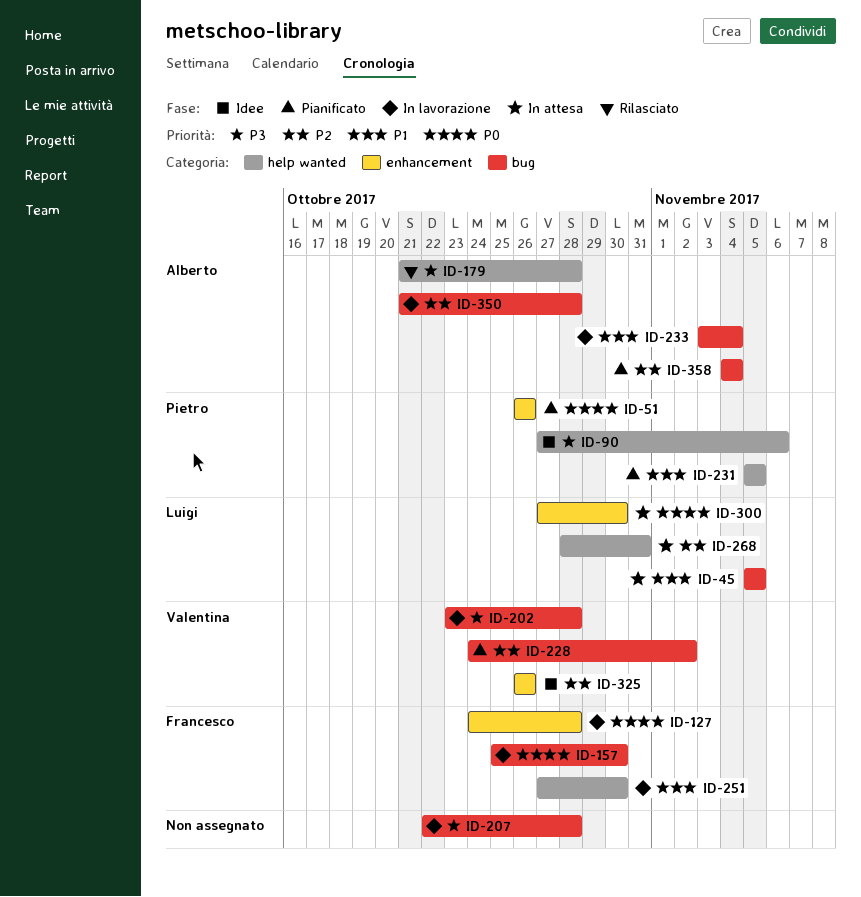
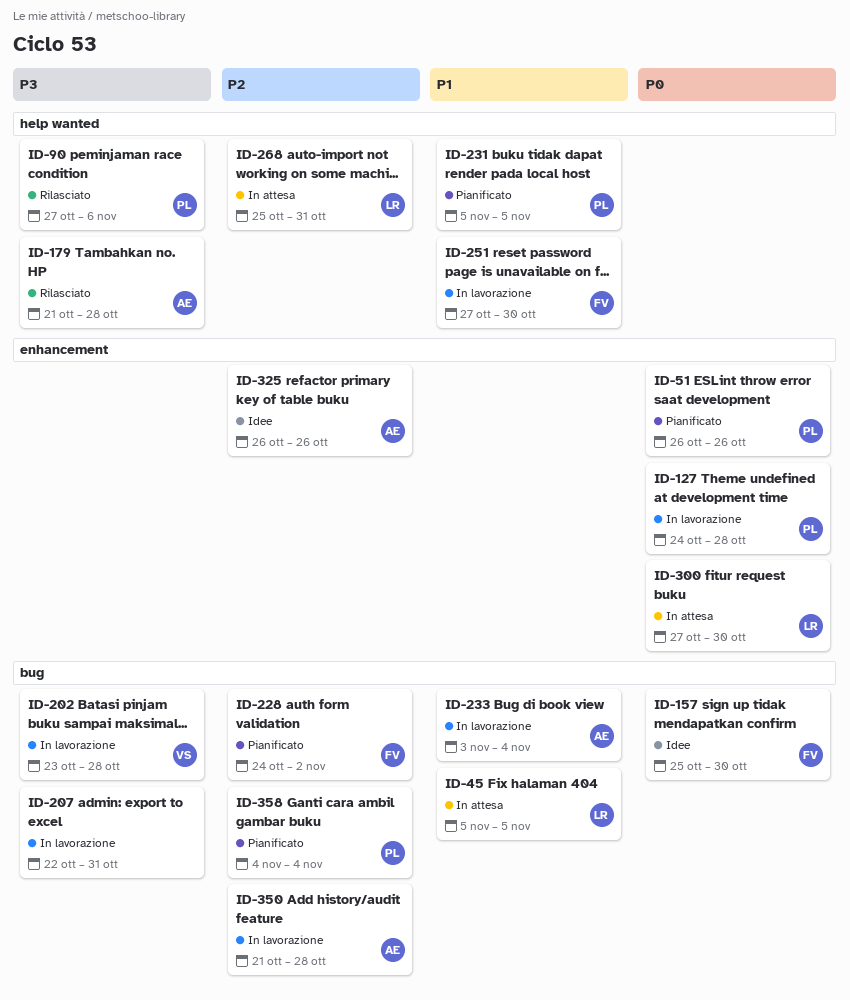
ID-90, status: Idee -> Rilasciato
ID-127, owner: Francesco -> Pietro
ID-157, status: In lavorazione -> Idee
ID-207, due: Oct 28 -> Oct 31
ID-228, owner: Valentina -> Francesco
ID-268, start: Oct 28 -> Oct 25
ID-325, owner: Valentina -> Alberto
ID-358, owner: Alberto -> Pietro

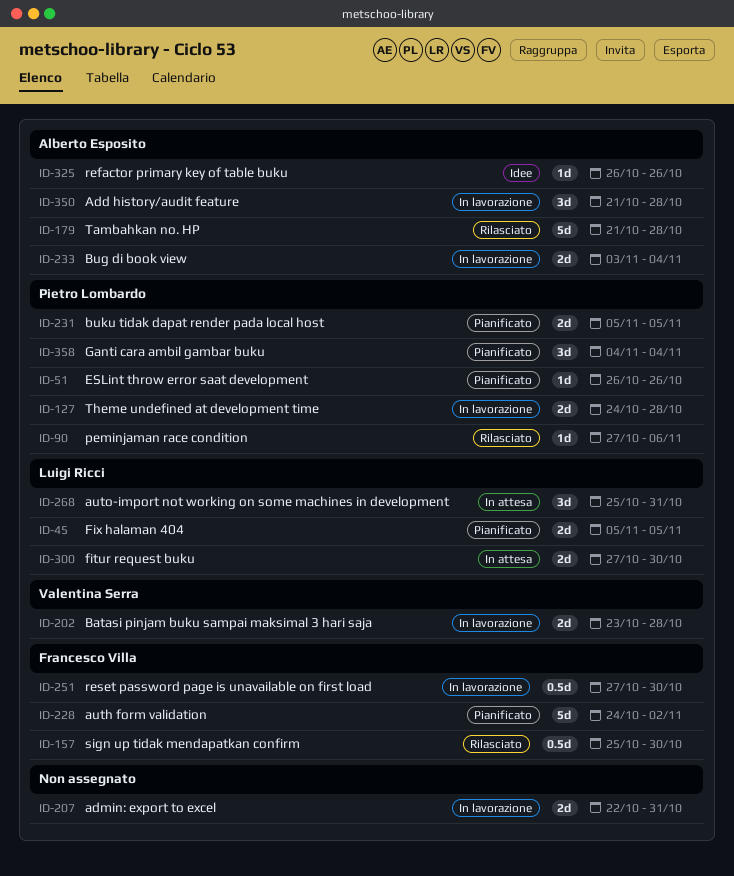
ID-45, status: In attesa -> Pianificato
ID-157, status: Idee -> Rilasciato

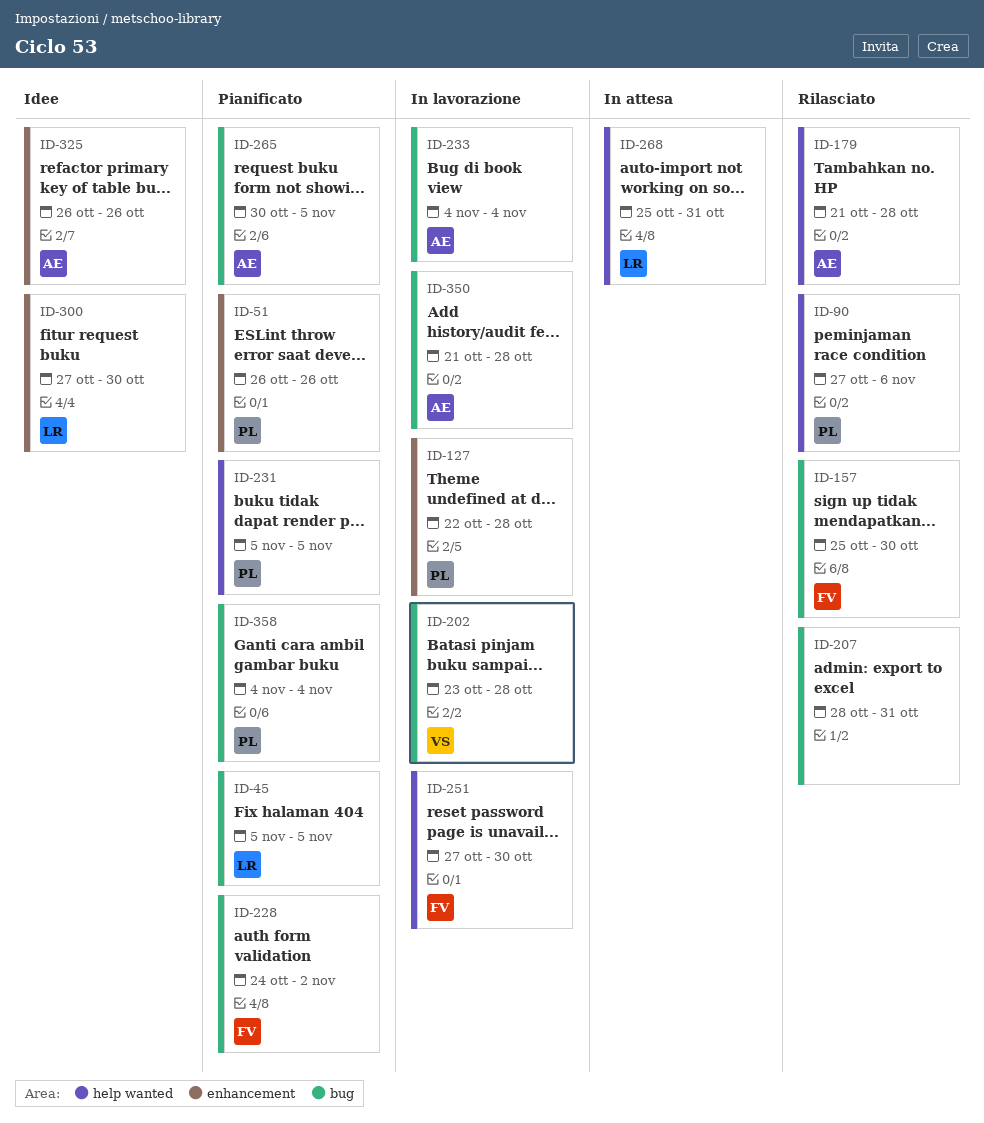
ID-127, start: Oct 24 -> Oct 22
ID-207, status: In lavorazione -> Rilasciato
ID-207, start: Oct 22 -> Oct 28
ID-233, start: Nov 3 -> Nov 4
ID-265: none -> present
ID-300, status: In attesa -> Idee

